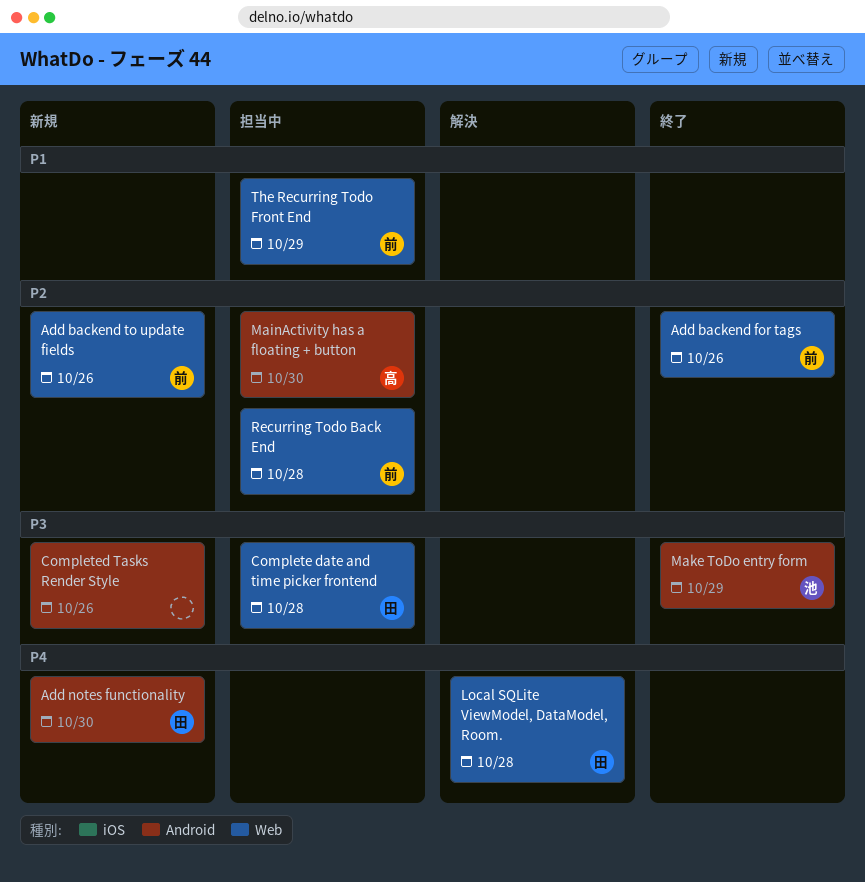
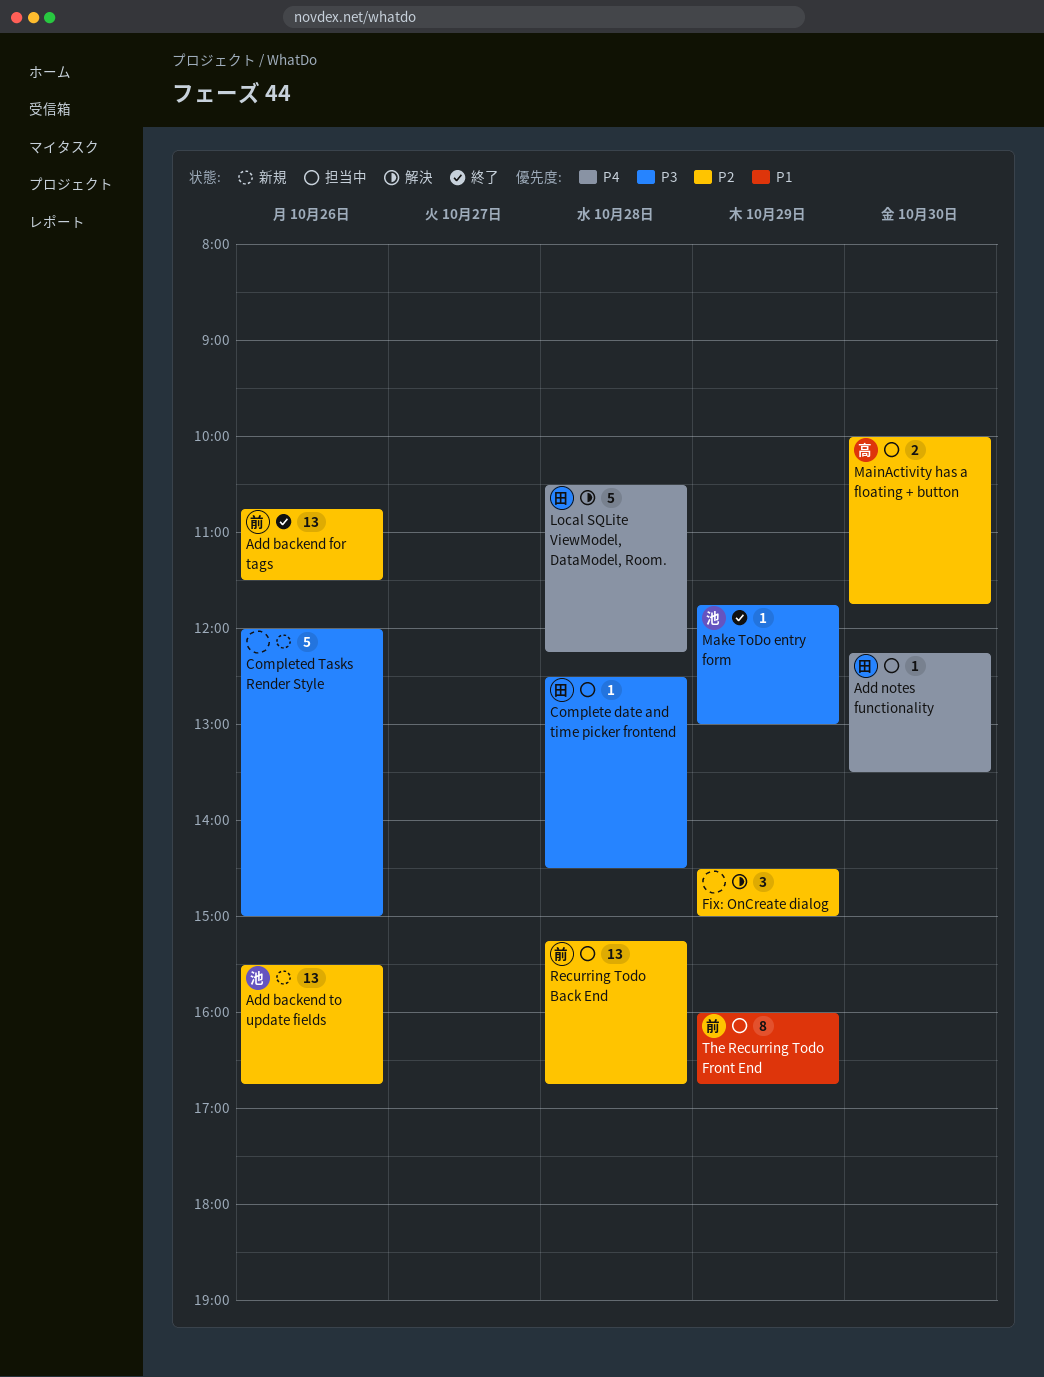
Add backend to update fields, owner: 前 -> 池
Add notes functionality, status: 新規 -> 担当中
Fix: OnCreate dialog: none -> present

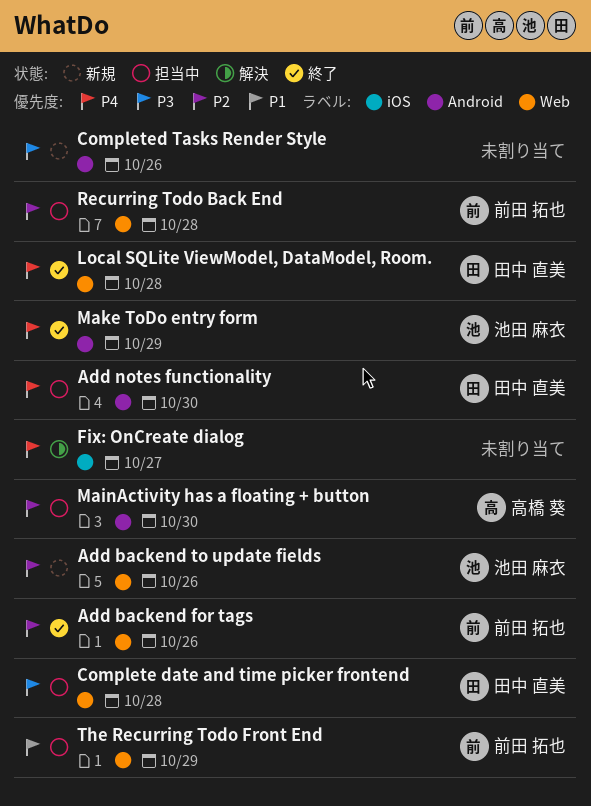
Fix: OnCreate dialog, priority: P2 -> P4
Fix: OnCreate dialog, day: Oct 29 -> Oct 27
Local SQLite ViewModel, DataModel, Room., status: 解決 -> 終了
Make ToDo entry form, priority: P3 -> P4

